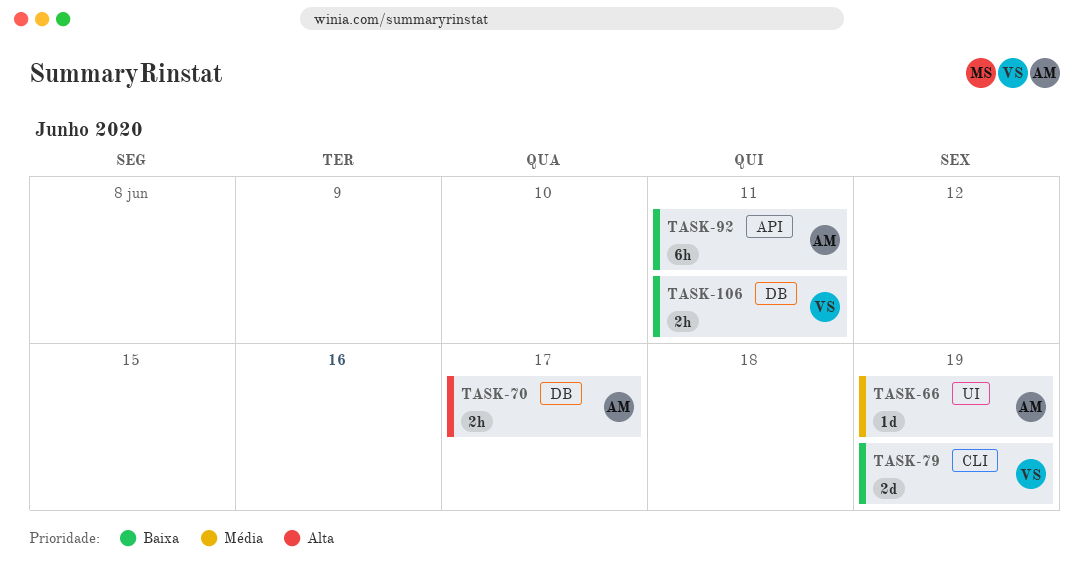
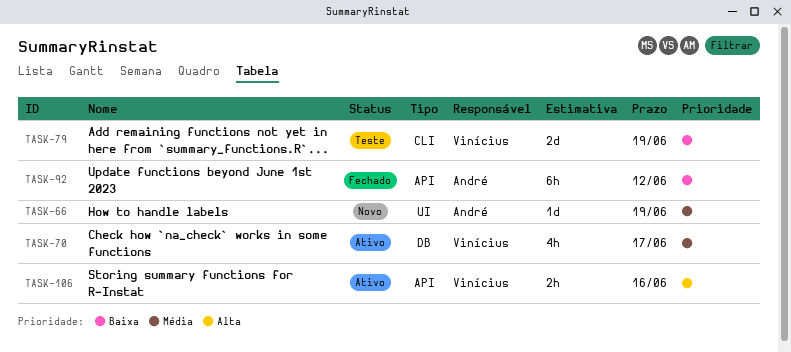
TASK-70, owner: André -> Vinícius
TASK-70, priority: Alta -> Média
TASK-70, estimate: 2h -> 4h
TASK-92, due: Jun 11 -> Jun 12
TASK-106, priority: Baixa -> Alta
TASK-106, label: DB -> API
TASK-106, due: Jun 11 -> Jun 16

